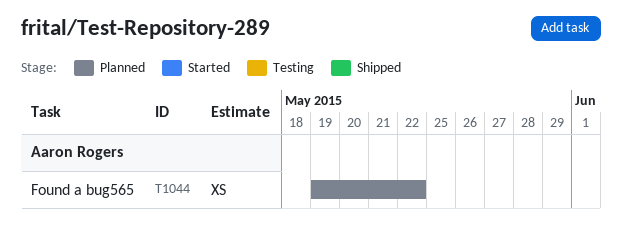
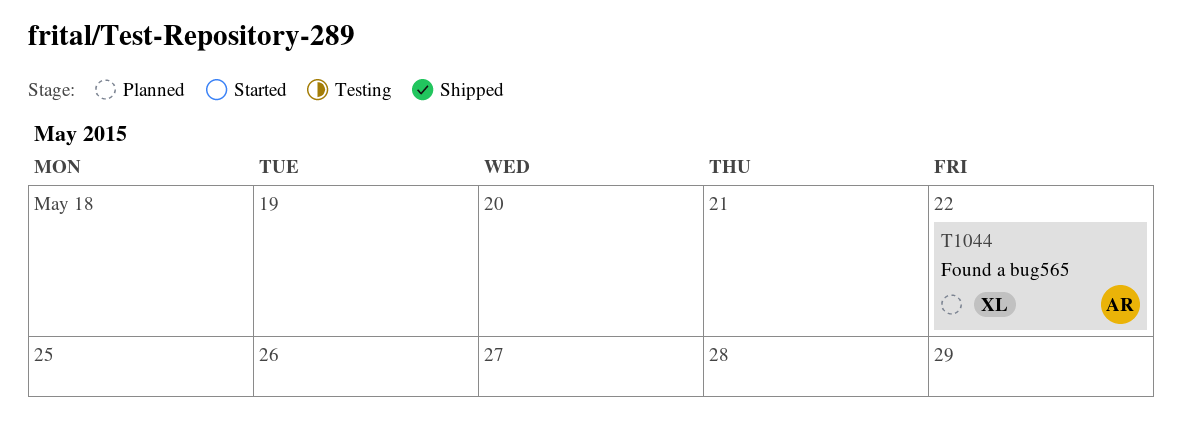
T1044, estimate: XS -> XL

